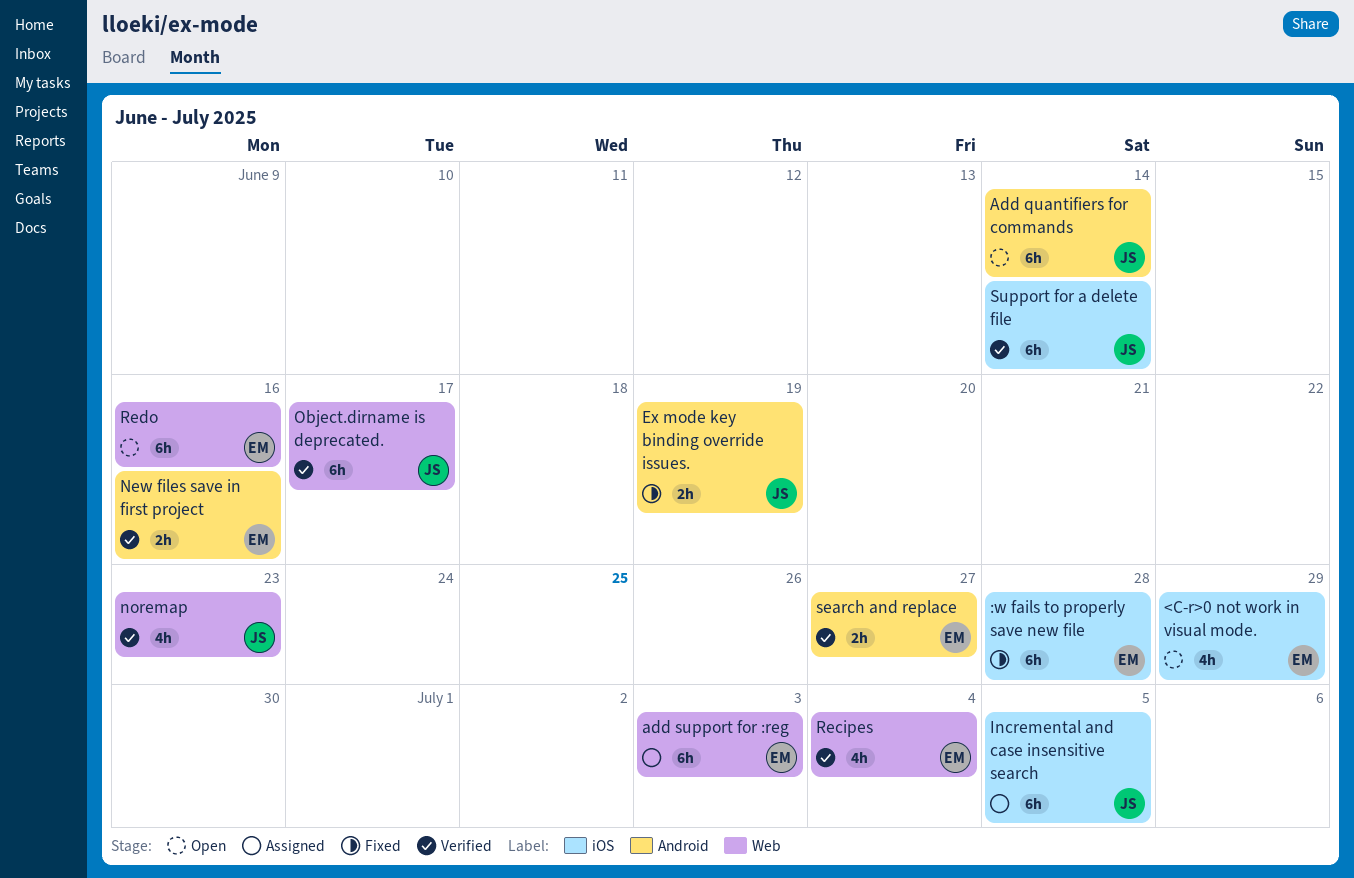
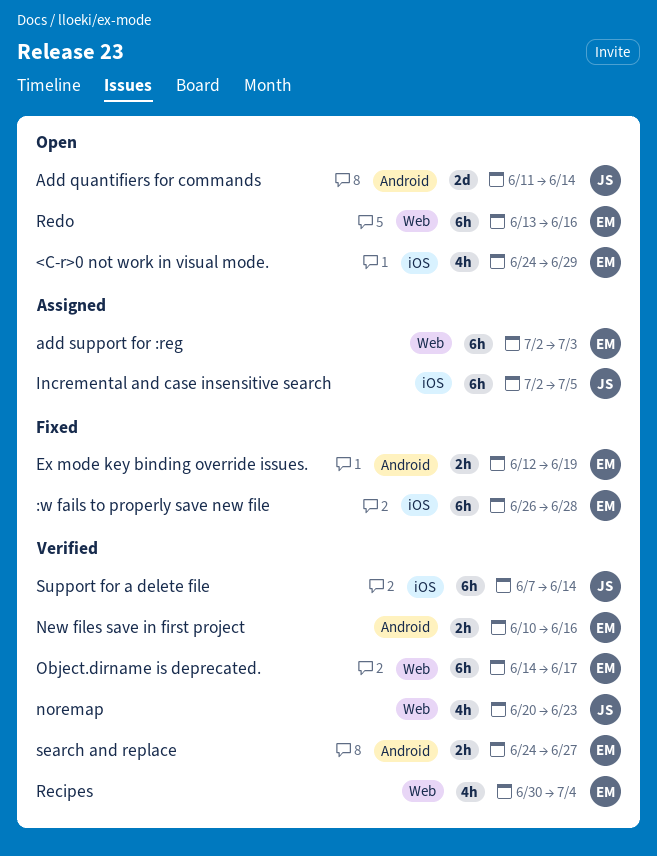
Add quantifiers for commands, estimate: 6h -> 2d
Ex mode key binding override issues., owner: JS -> EM
Object.dirname is deprecated., owner: JS -> EM

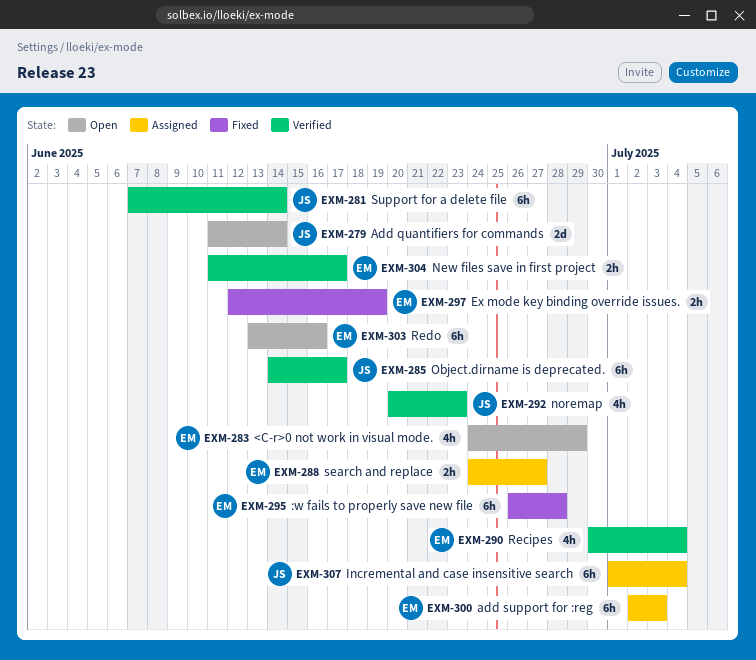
Incremental and case insensitive search, start: Jul 2 -> Jul 1
Incremental and case insensitive search, due: Jul 5 -> Jul 4
New files save in first project, start: Jun 10 -> Jun 11
New files save in first project, due: Jun 16 -> Jun 17
Object.dirname is deprecated., owner: EM -> JS
search and replace, status: Verified -> Assigned

